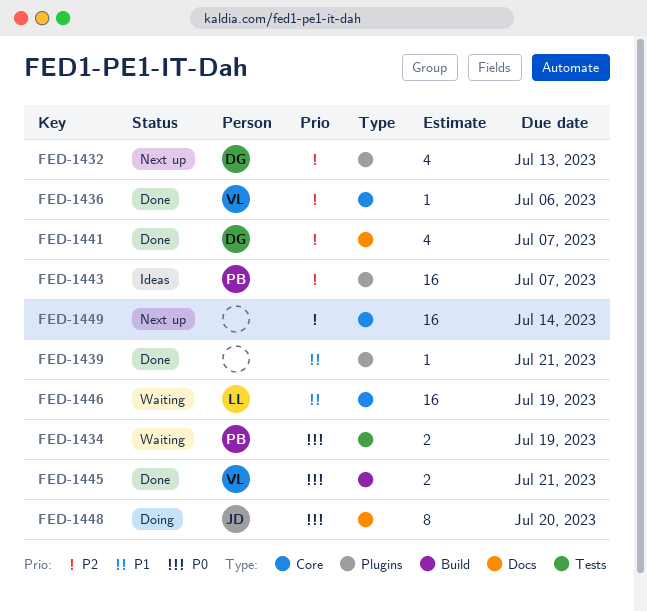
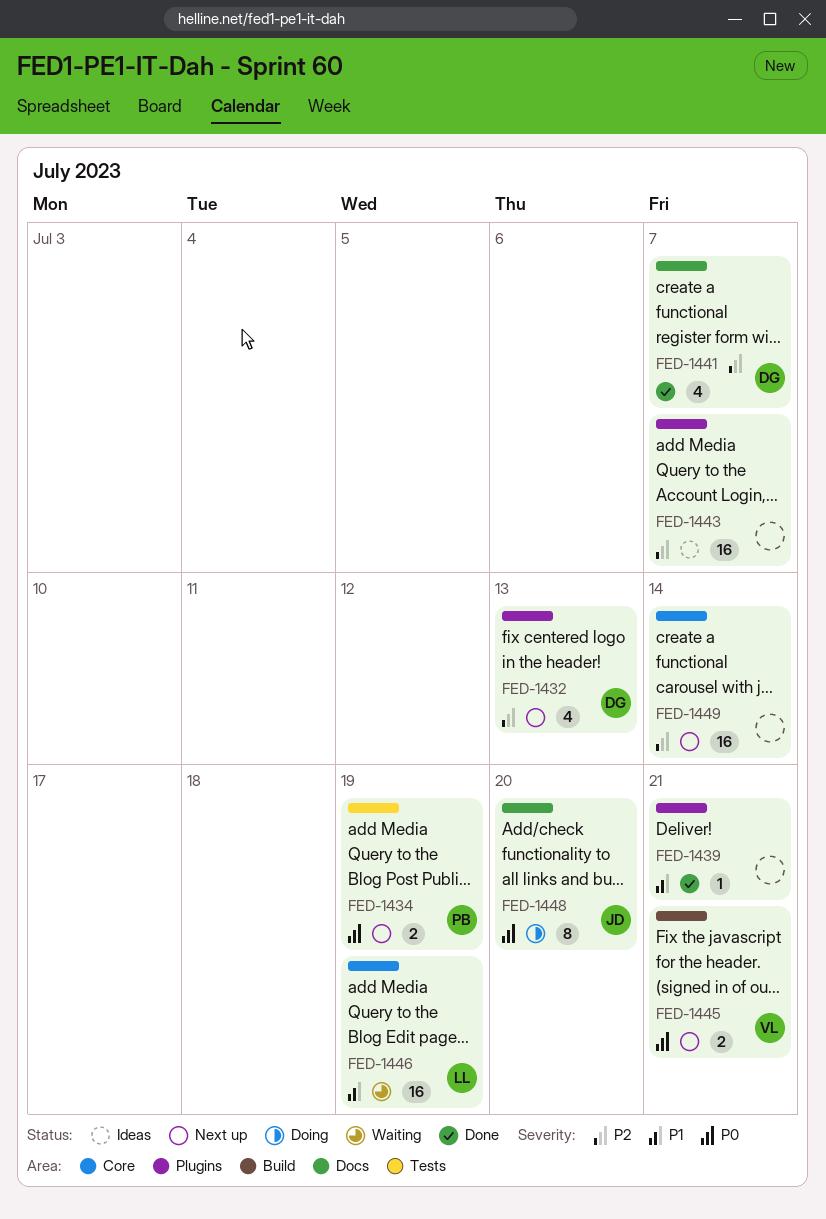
FED-1434, status: Waiting -> Next up
FED-1436: present -> none
FED-1443, owner: PB -> none
FED-1445, status: Done -> Next up

